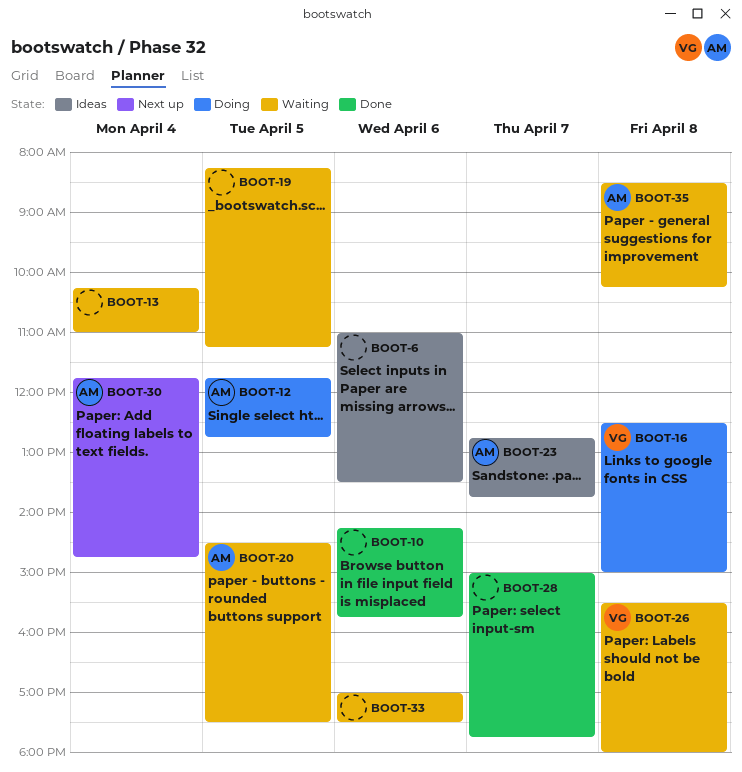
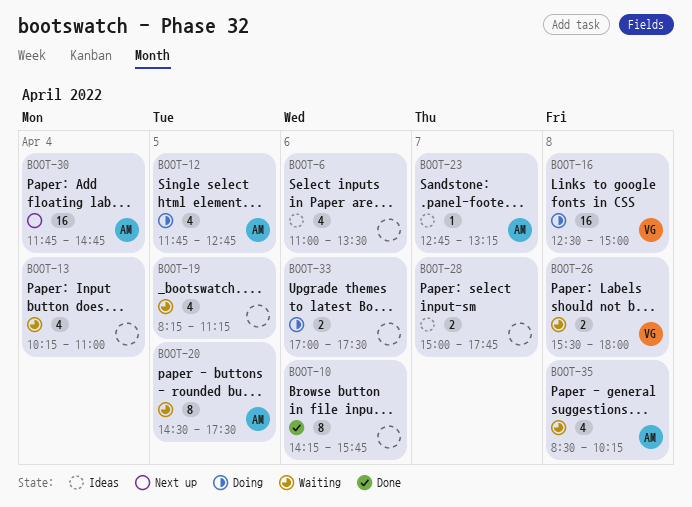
BOOT-23, ends: 13:45 -> 13:15
BOOT-28, status: Done -> Ideas
BOOT-33, status: Waiting -> Doing

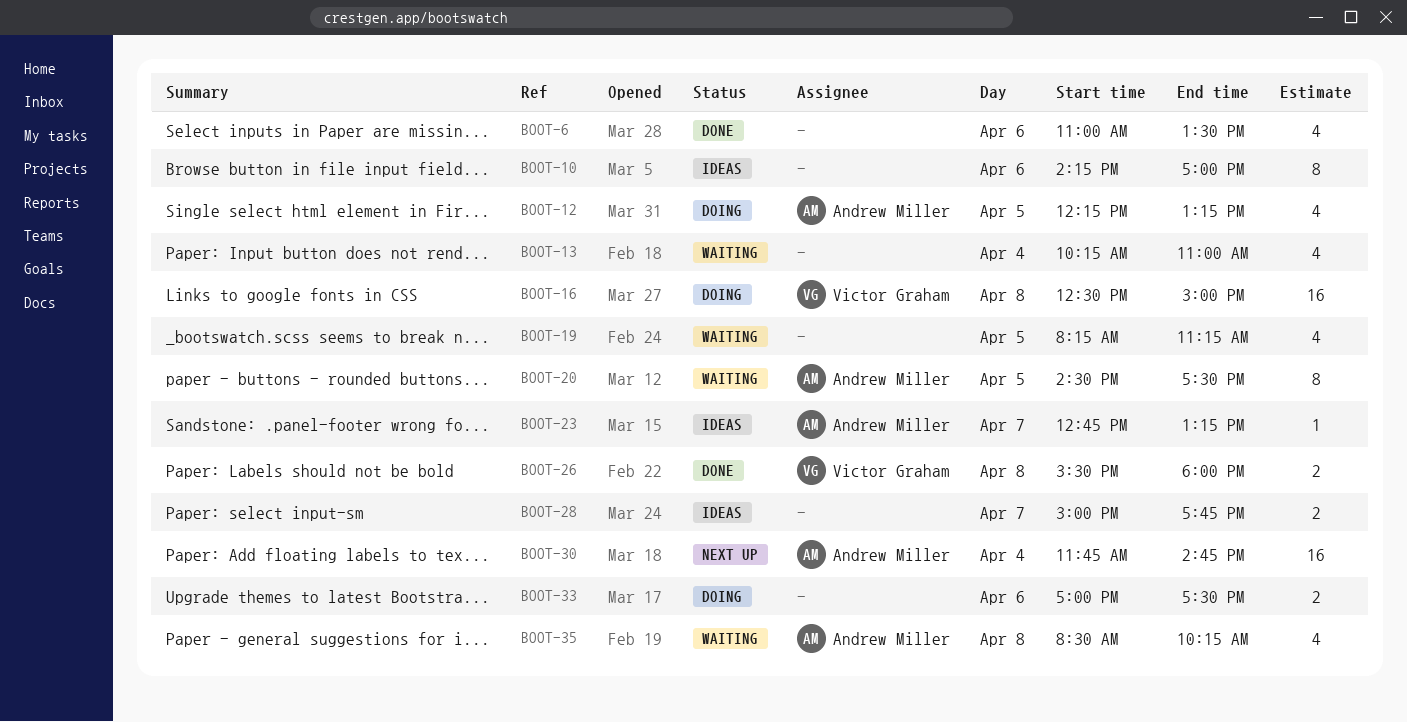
BOOT-6, status: Ideas -> Done
BOOT-10, status: Done -> Ideas
BOOT-10, ends: 15:45 -> 17:00
BOOT-12, begins: 11:45 -> 12:15
BOOT-12, ends: 12:45 -> 13:15
BOOT-26, status: Waiting -> Done

